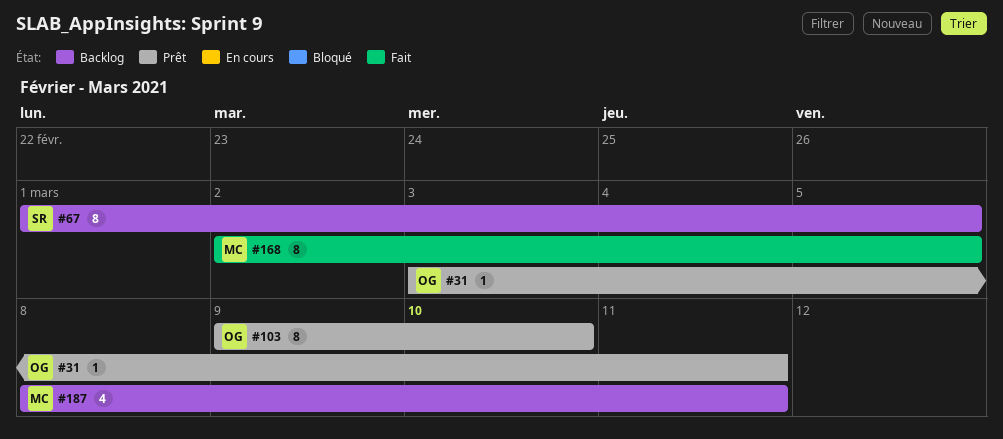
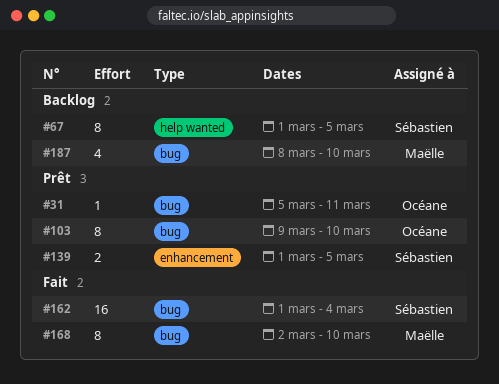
#31, start: Mar 3 -> Mar 5
#139: none -> present
#162: none -> present
#168, due: Mar 5 -> Mar 10
#187, due: Mar 11 -> Mar 10

